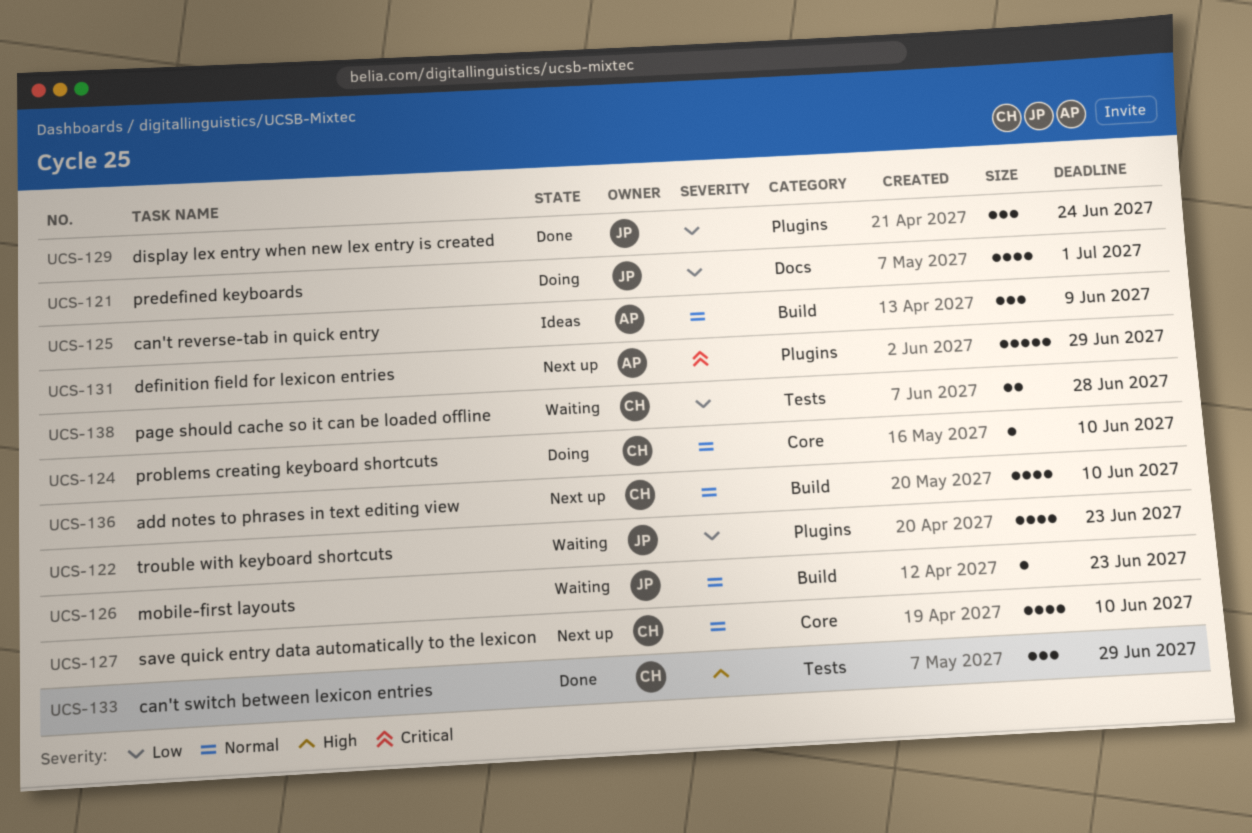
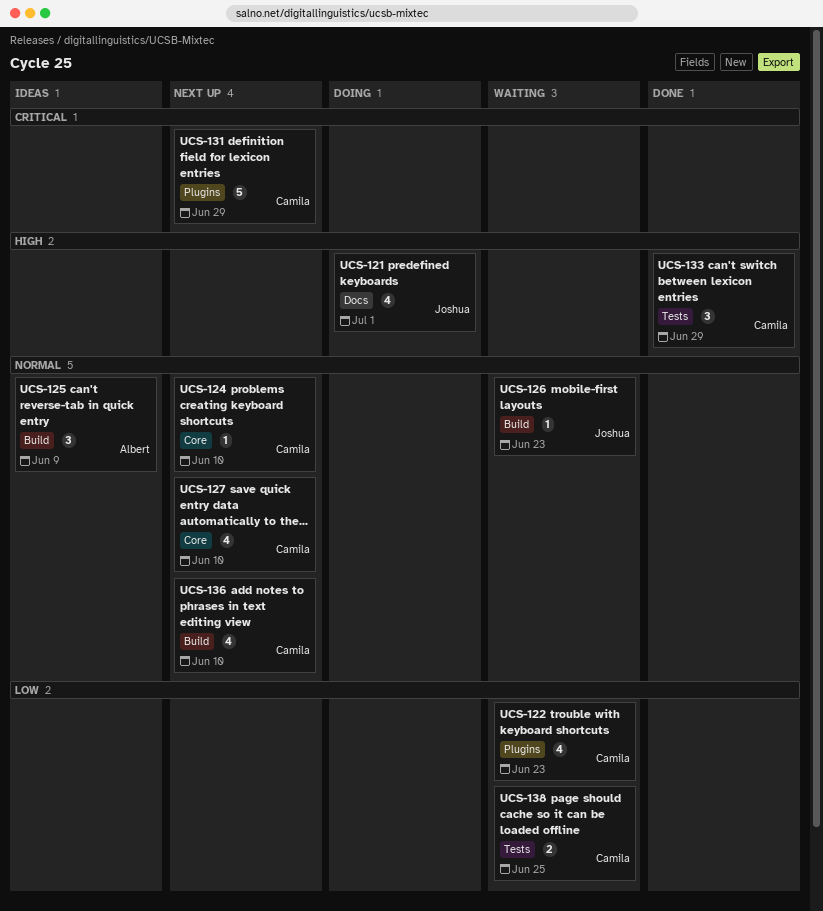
UCS-121, priority: Low -> High
UCS-122, owner: Joshua -> Camila
UCS-124, status: Doing -> Next up
UCS-129: present -> none
UCS-131, owner: Albert -> Camila
UCS-138, due: Jun 28 -> Jun 25

